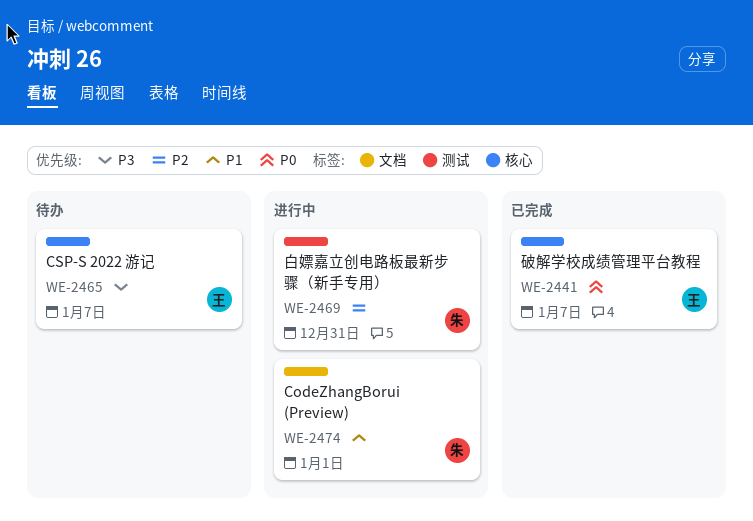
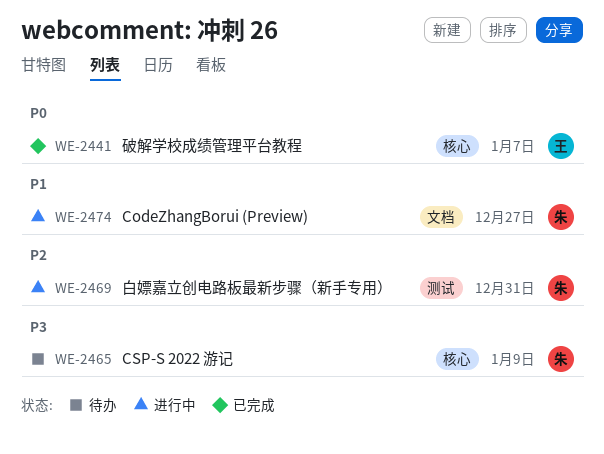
WE-2465, owner: 王 -> 朱
WE-2465, due: Jan 7 -> Jan 9
WE-2474, due: Jan 1 -> Dec 27

